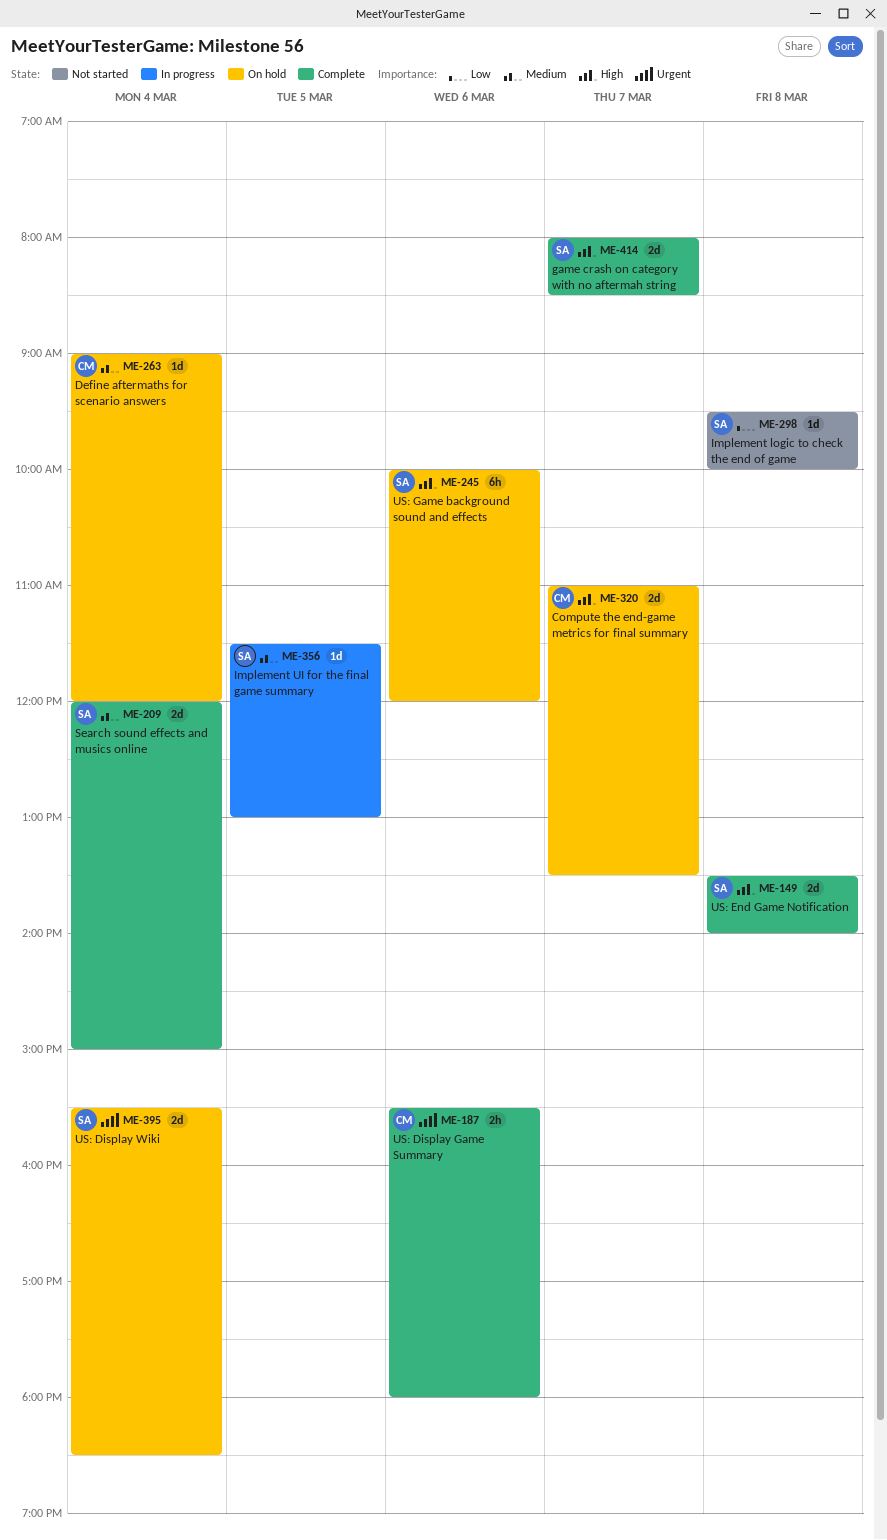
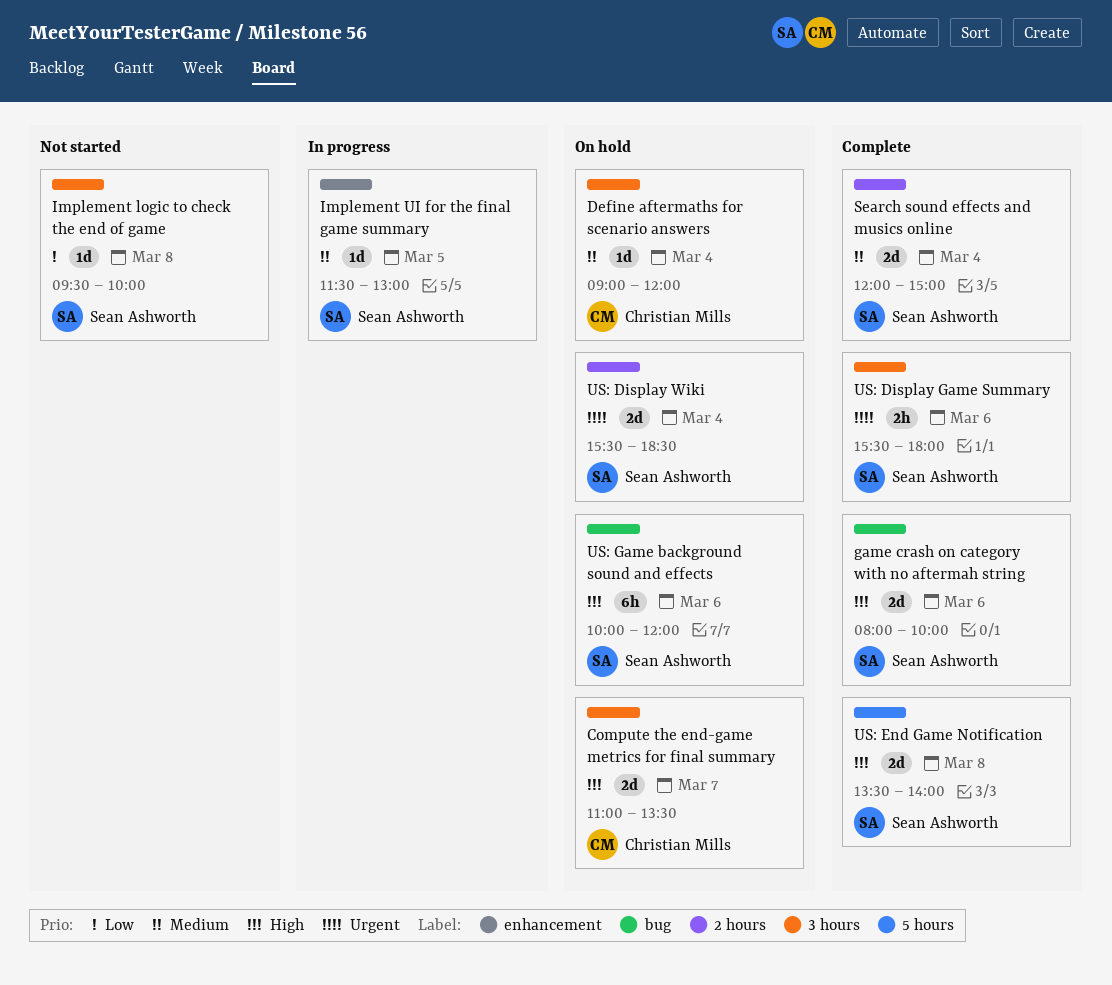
game crash on category with no aftermah string, day: Mar 7 -> Mar 6
game crash on category with no aftermah string, ends: 08:30 -> 10:00
US: Display Game Summary, owner: Christian Mills -> Sean Ashworth

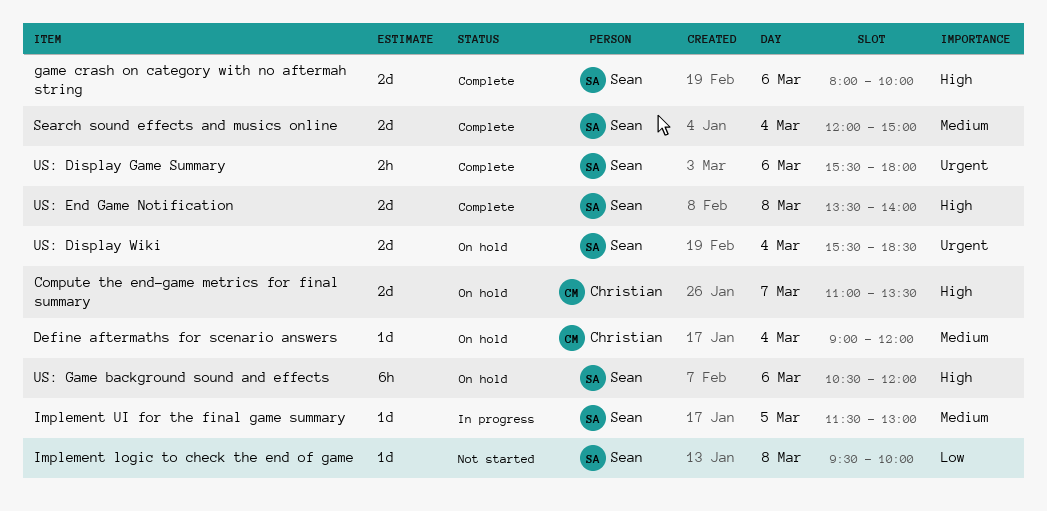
US: Game background sound and effects, begins: 10:00 -> 10:30

